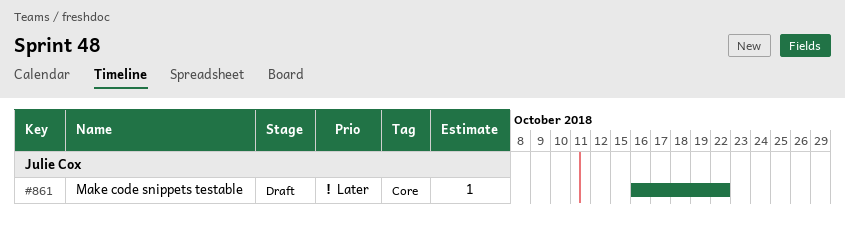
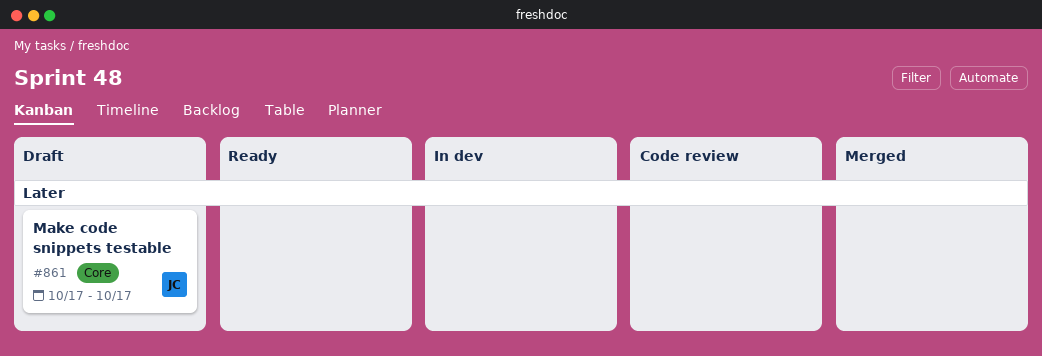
#861, start: Oct 16 -> Oct 17
#861, due: Oct 22 -> Oct 17

